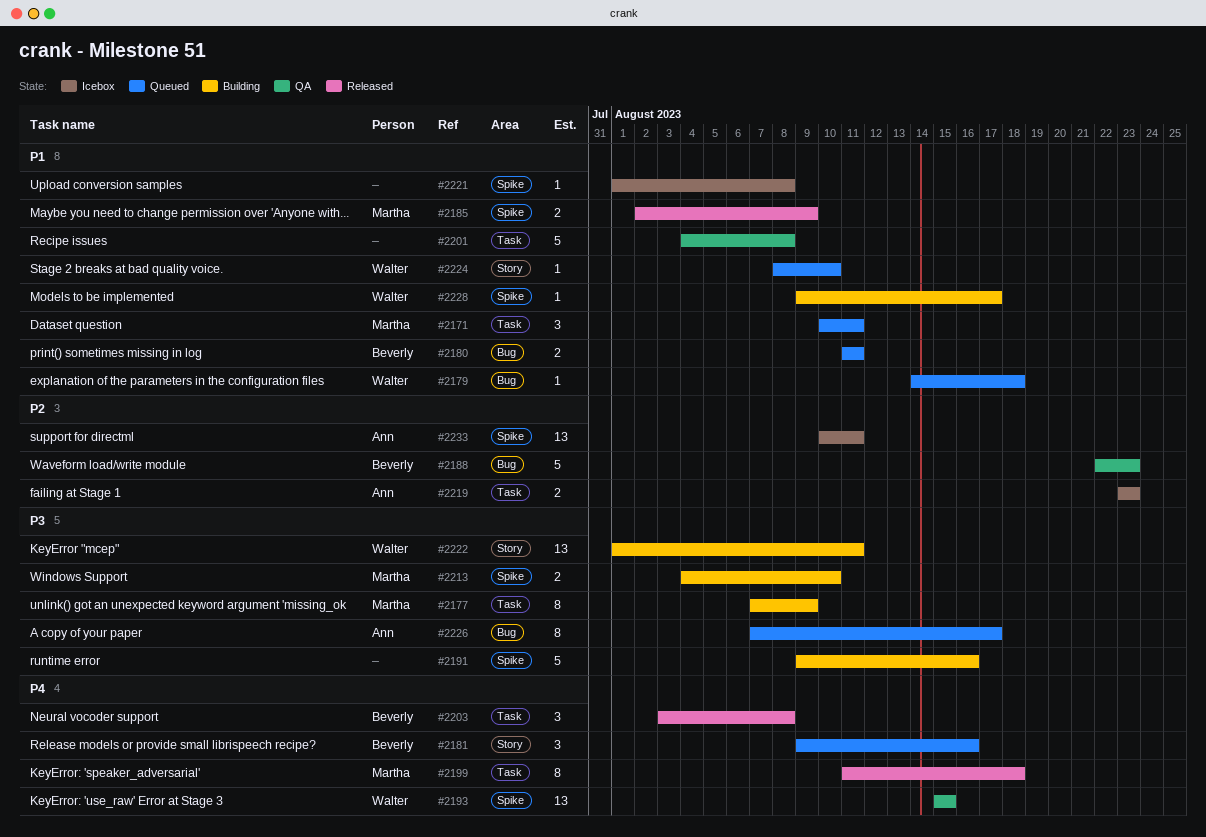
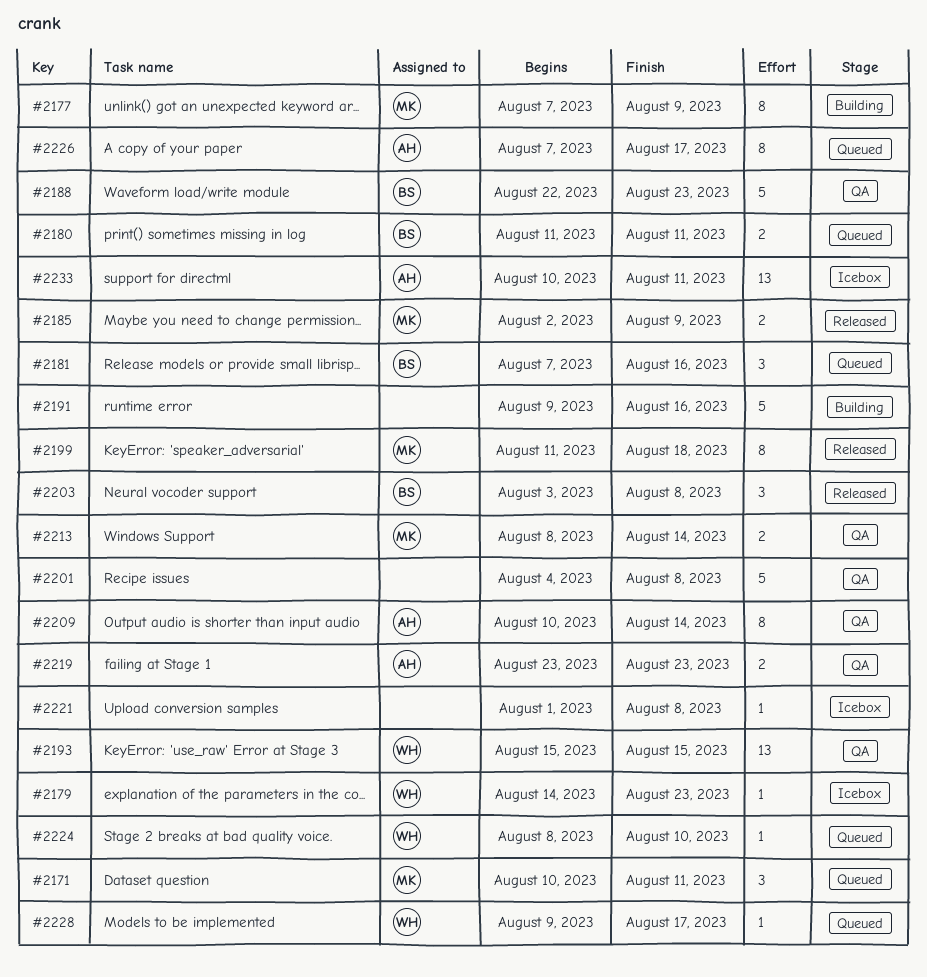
#2179, status: Queued -> Icebox
#2179, due: Aug 18 -> Aug 23
#2181, start: Aug 9 -> Aug 7
#2209: none -> present
#2213, status: Building -> QA
#2213, start: Aug 4 -> Aug 8
#2213, due: Aug 10 -> Aug 14
#2219, status: Icebox -> QA
#2222: present -> none
#2228, status: Building -> Queued

